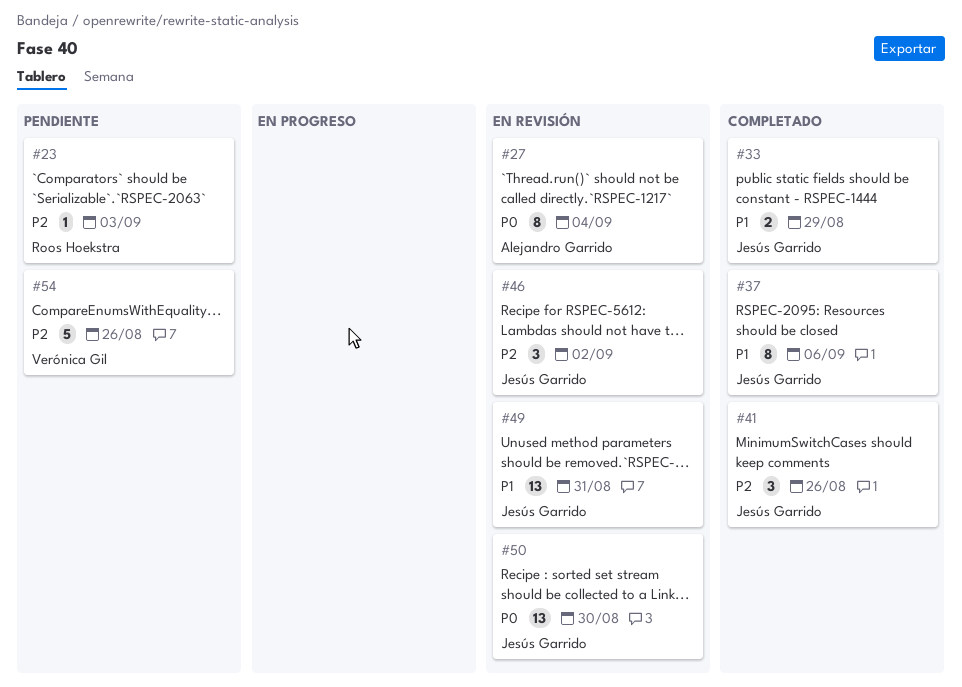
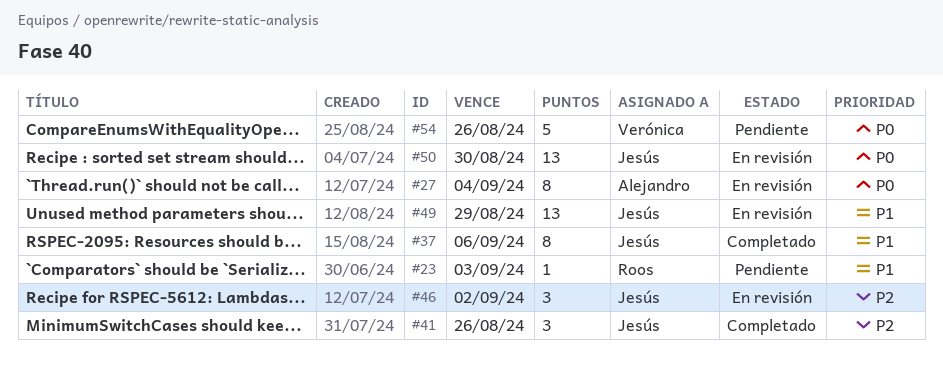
#23, priority: P2 -> P1
#33: present -> none
#49, due: Aug 31 -> Aug 29
#54, priority: P2 -> P0

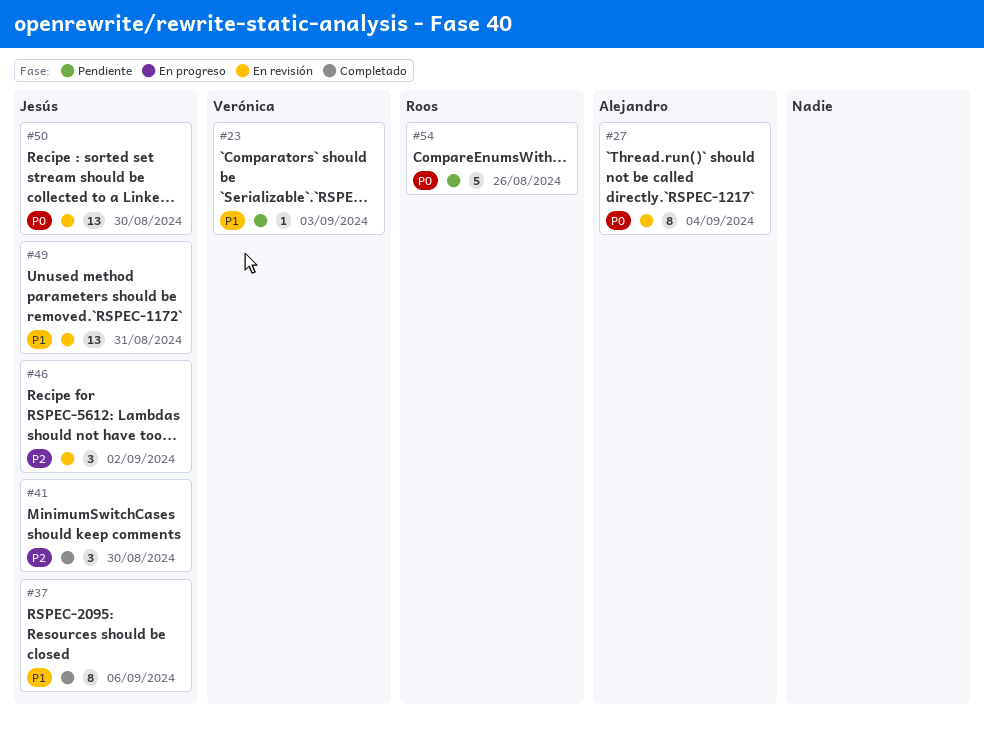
#23, owner: Roos -> Verónica
#41, due: Aug 26 -> Aug 30
#49, due: Aug 29 -> Aug 31
#54, owner: Verónica -> Roos

